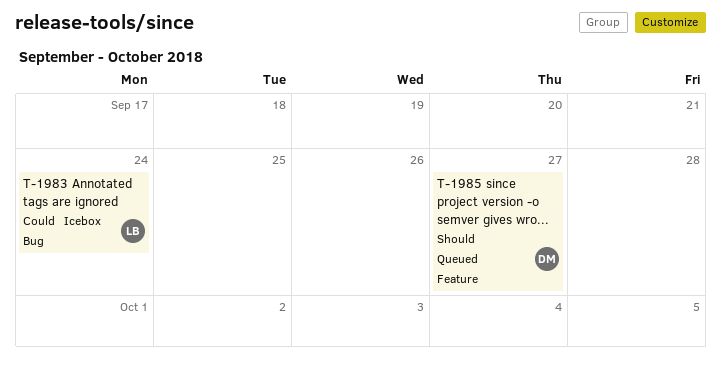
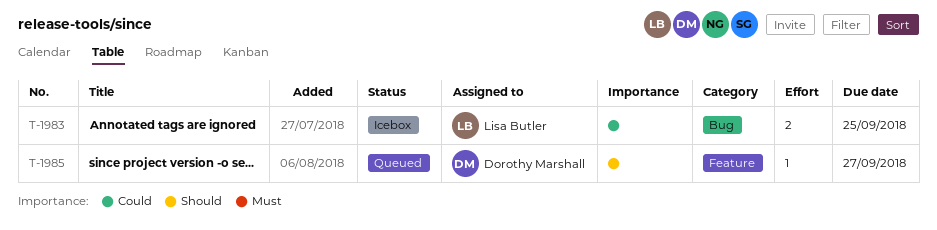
T-1983, due: Sep 24 -> Sep 25

